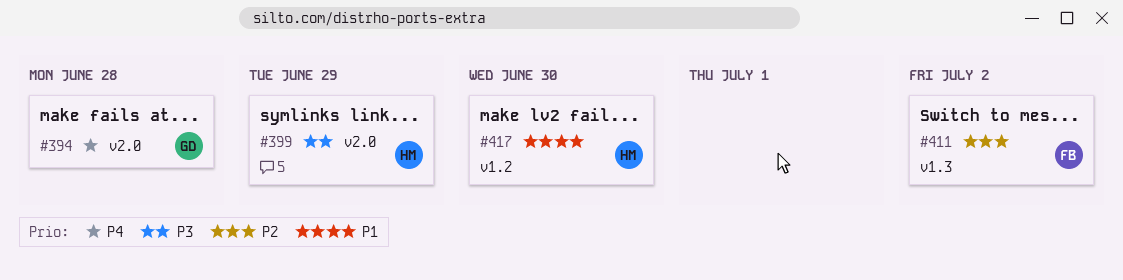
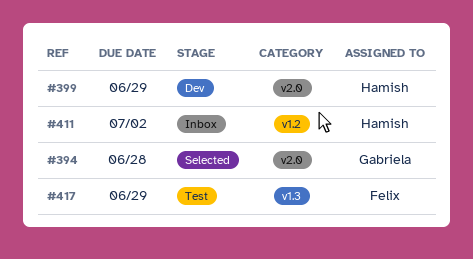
#411, owner: Felix -> Hamish
#411, label: v1.3 -> v1.2
#417, owner: Hamish -> Felix
#417, label: v1.2 -> v1.3
#417, due: Jun 30 -> Jun 29

